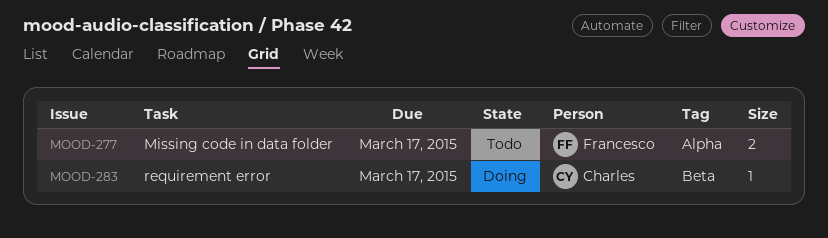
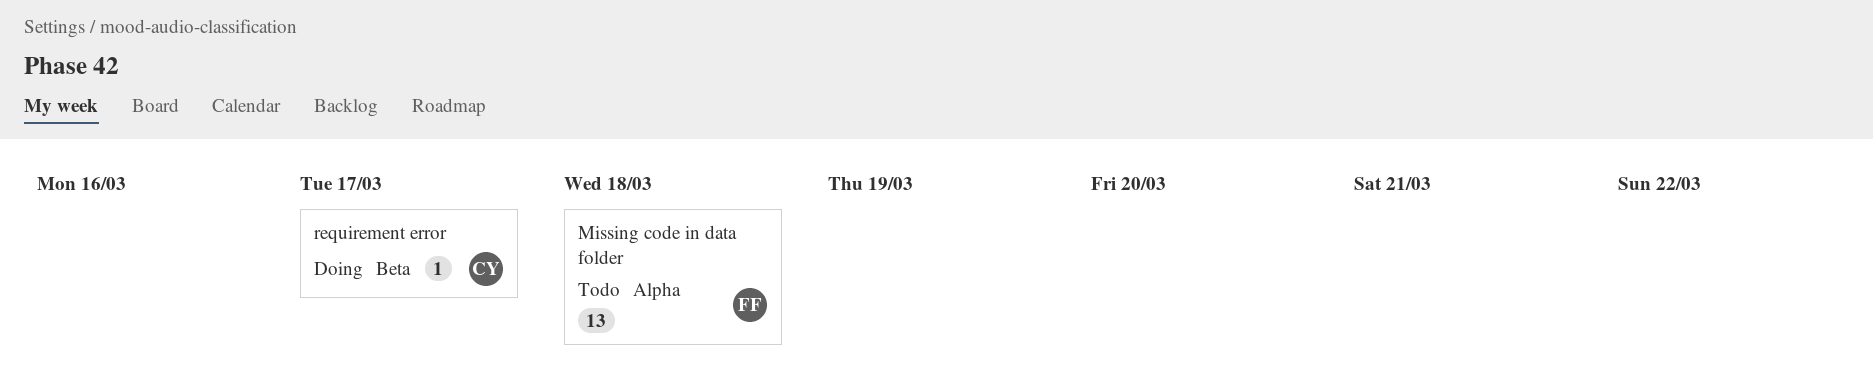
Missing code in data folder, estimate: 2 -> 13
Missing code in data folder, due: Mar 17 -> Mar 18

